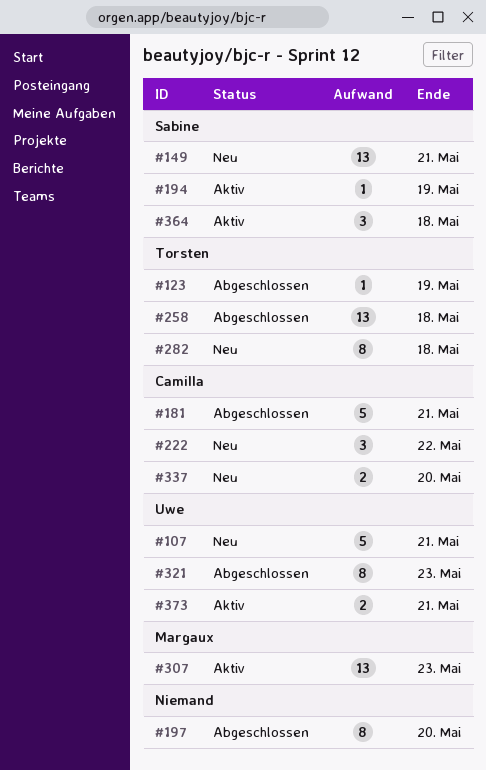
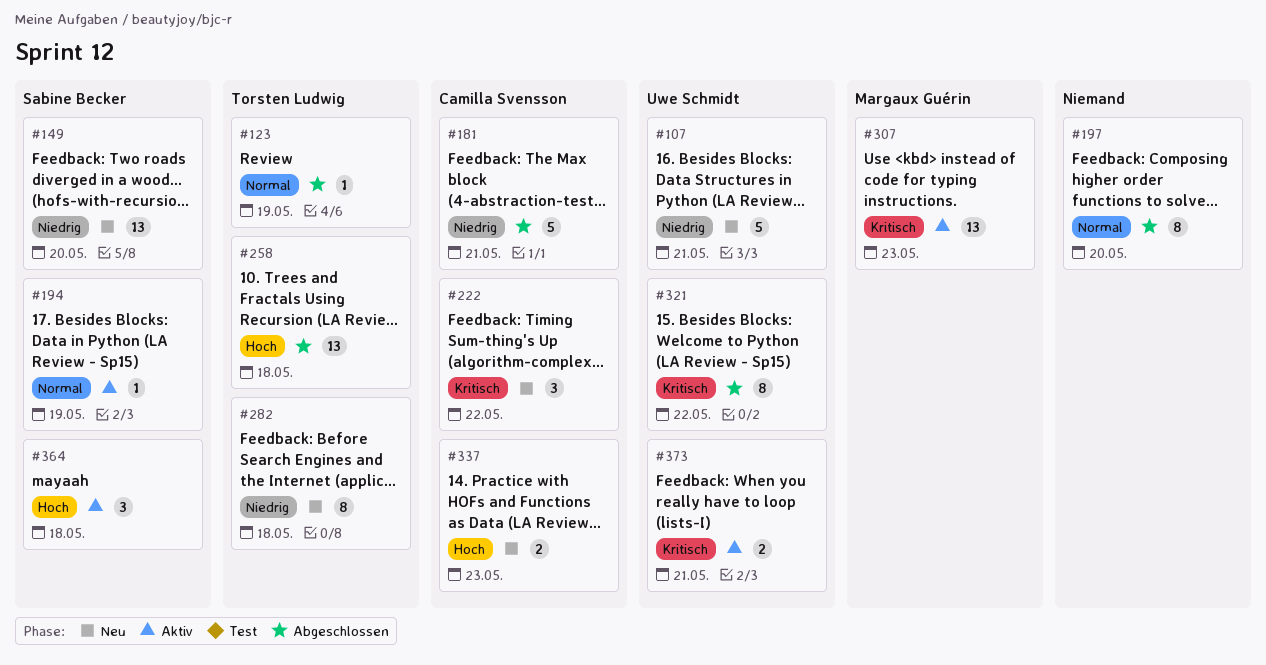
#149, due: May 21 -> May 20
#321, due: May 23 -> May 22
#337, due: May 20 -> May 23

